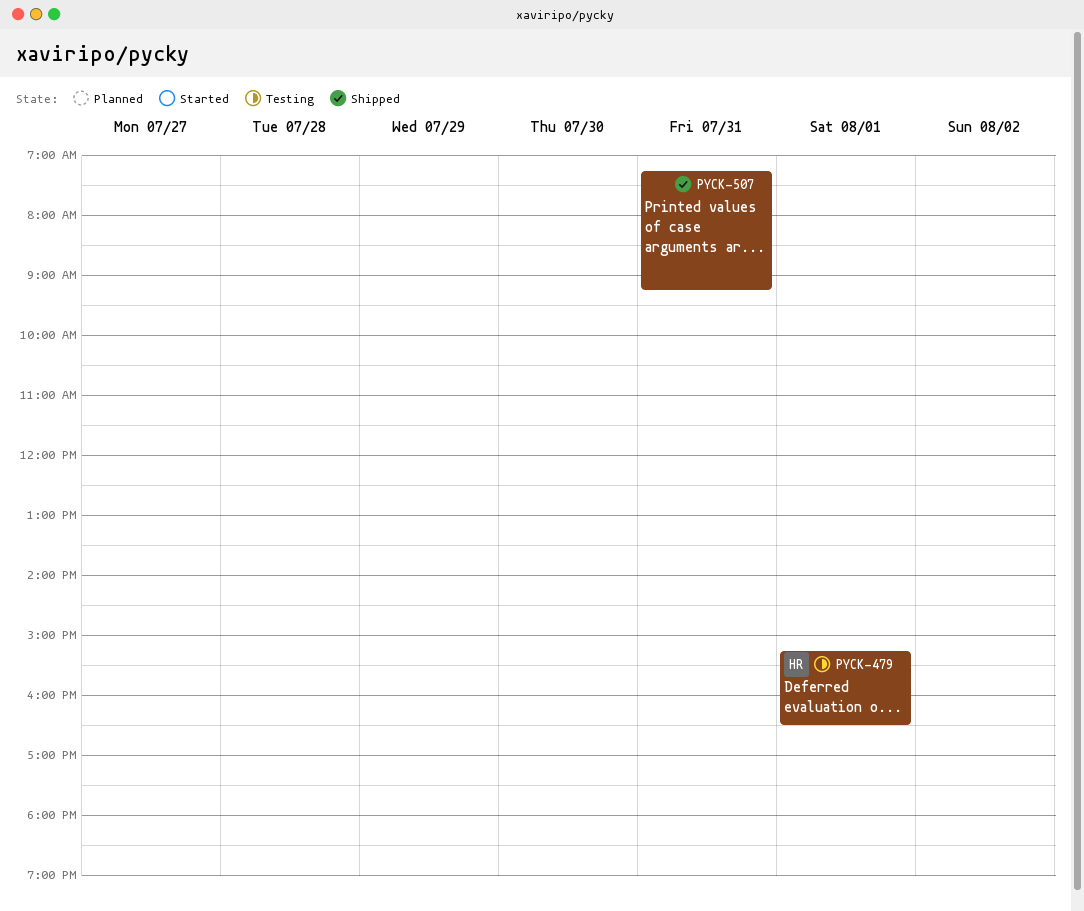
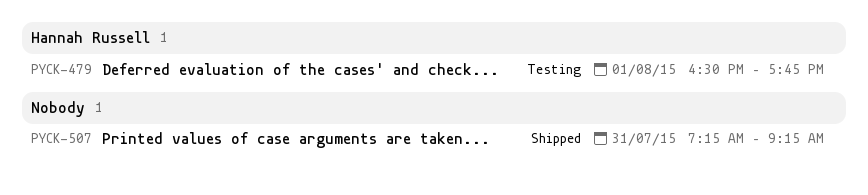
PYCK-479, begins: 15:15 -> 16:30
PYCK-479, ends: 16:30 -> 17:45

